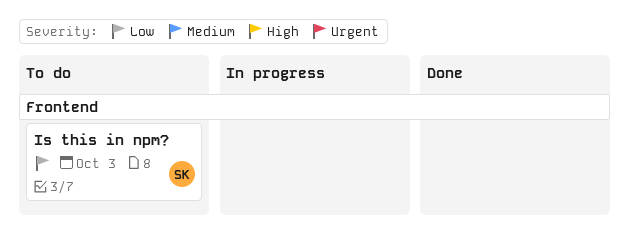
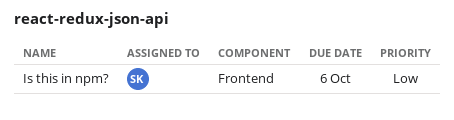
Is this in npm?, due: Oct 3 -> Oct 6

